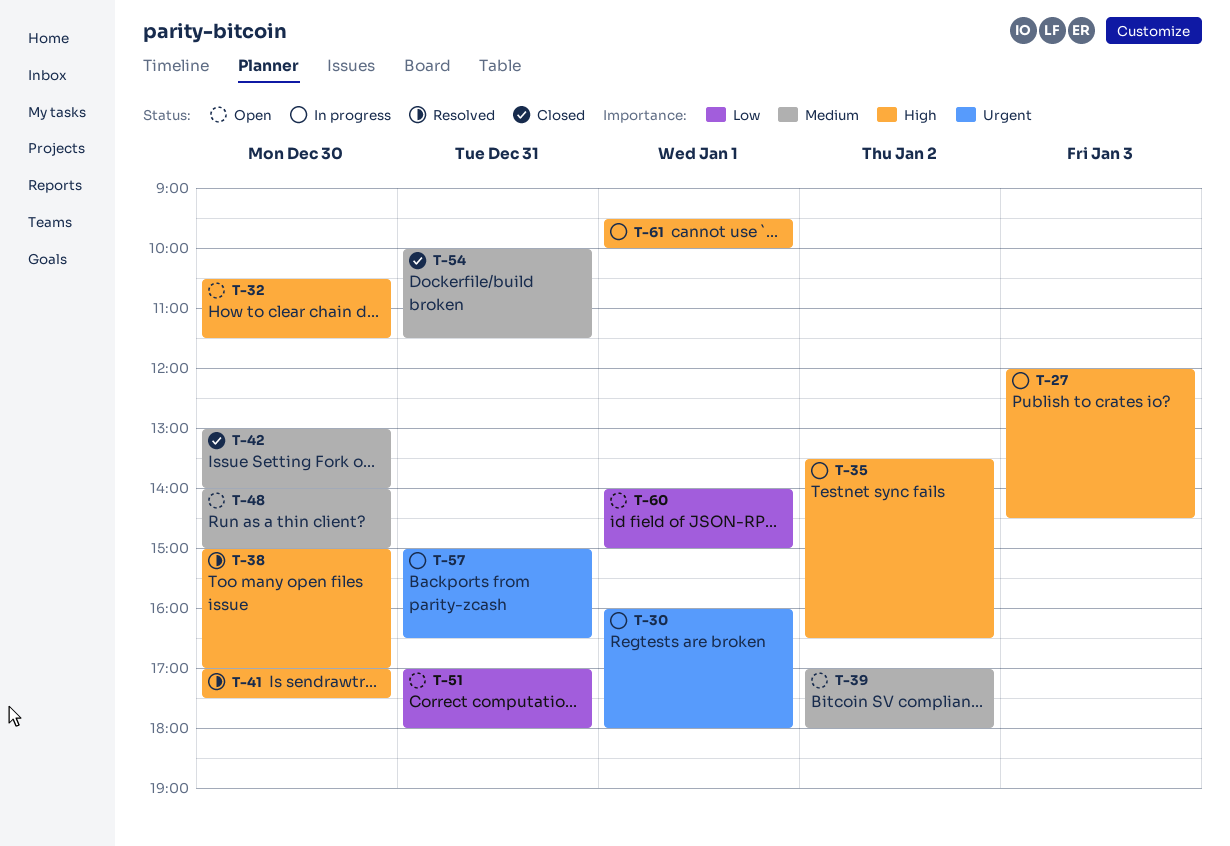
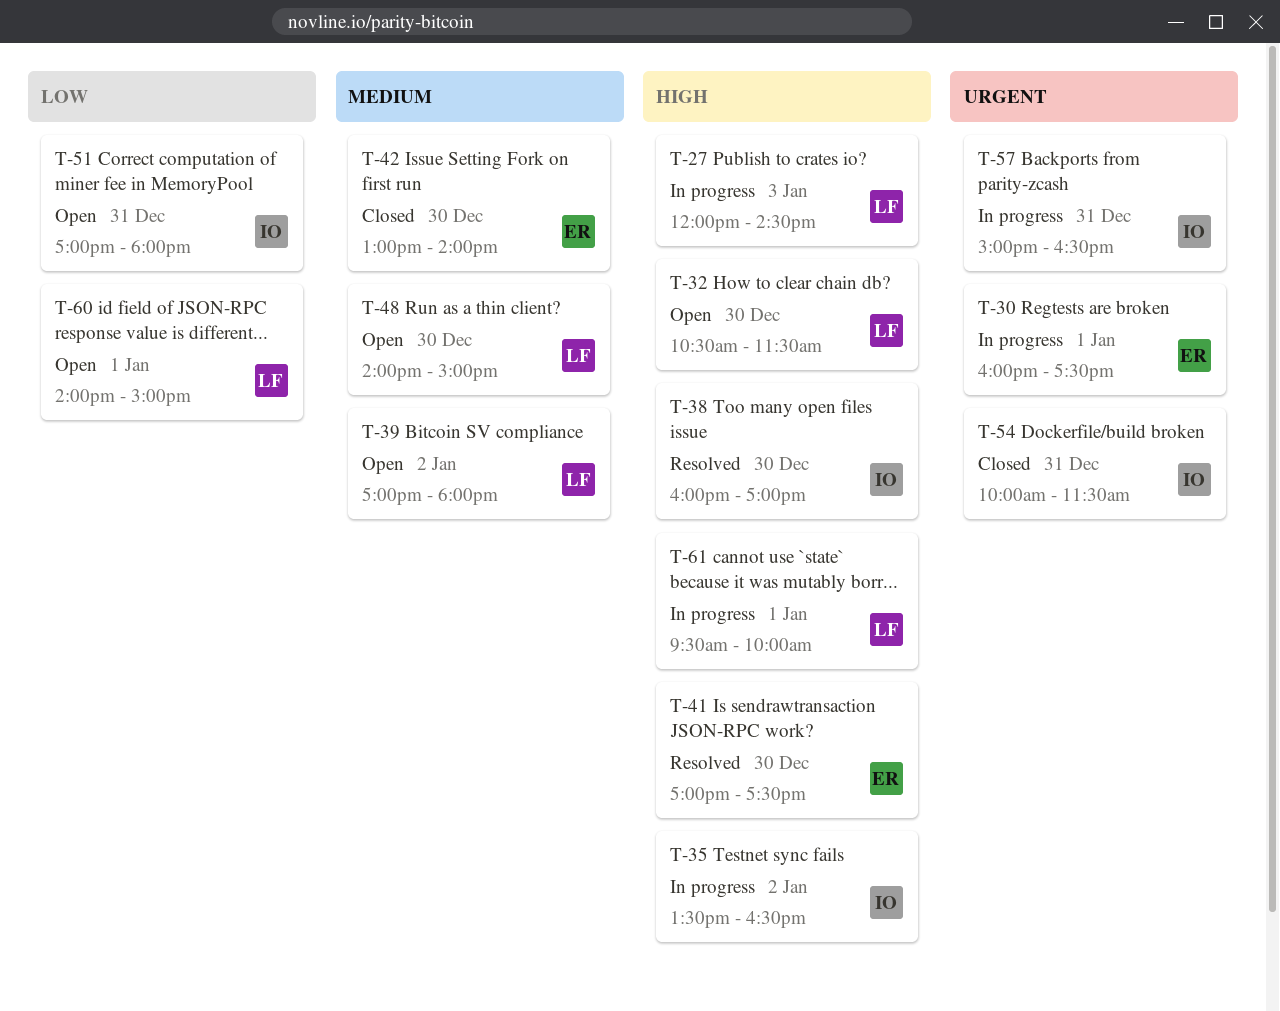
T-30, ends: 18:00 -> 17:30
T-38, begins: 15:00 -> 16:00
T-54, priority: Medium -> Urgent

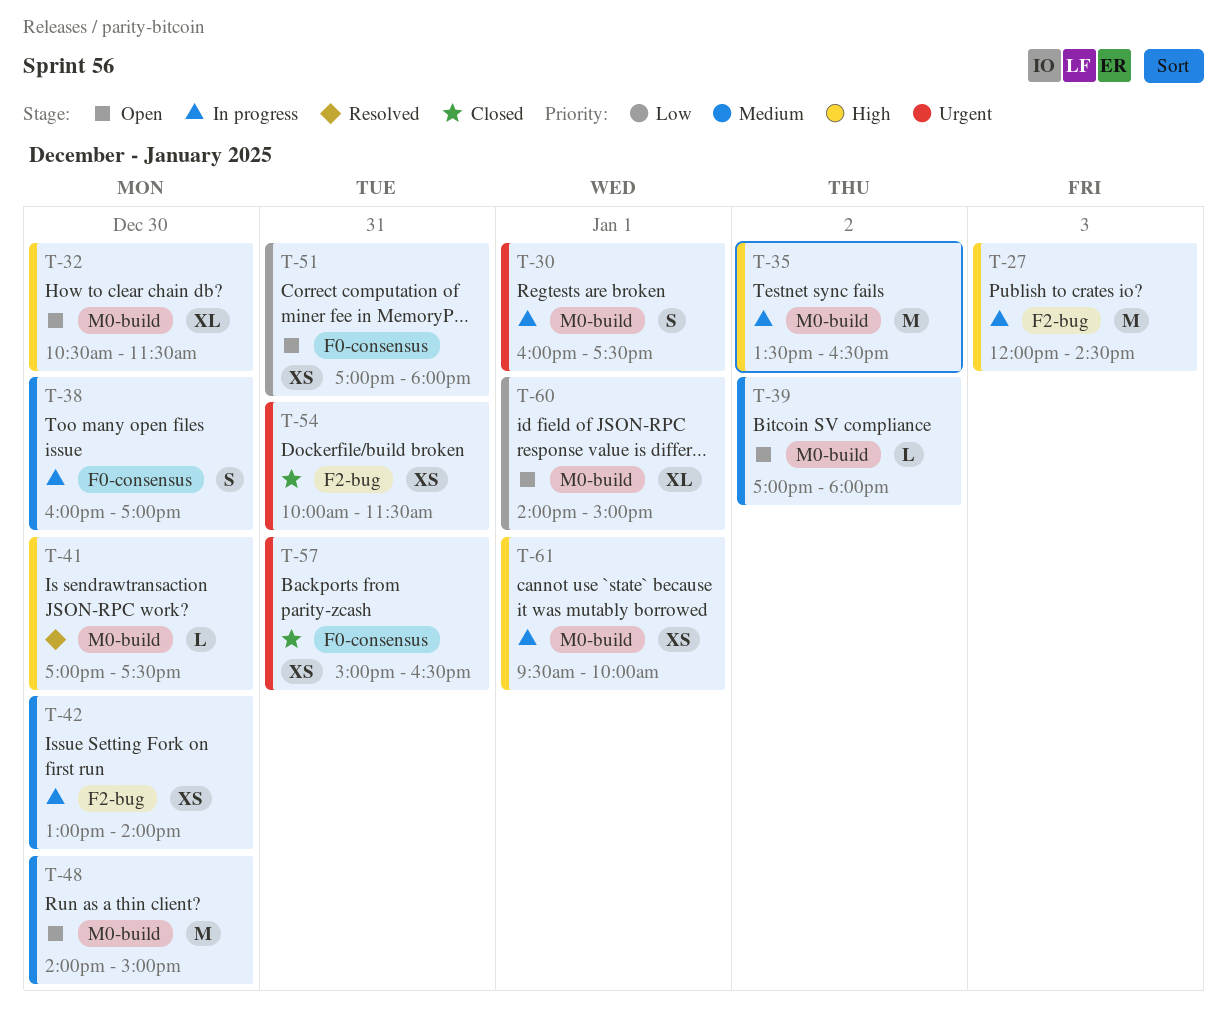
T-38, status: Resolved -> In progress
T-38, priority: High -> Medium
T-42, status: Closed -> In progress
T-57, status: In progress -> Closed

